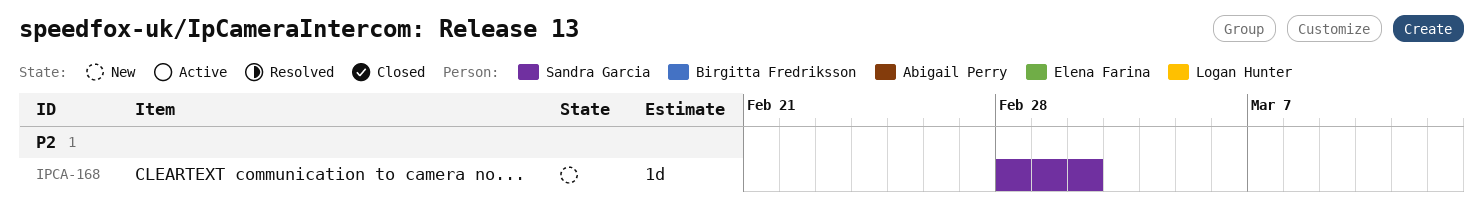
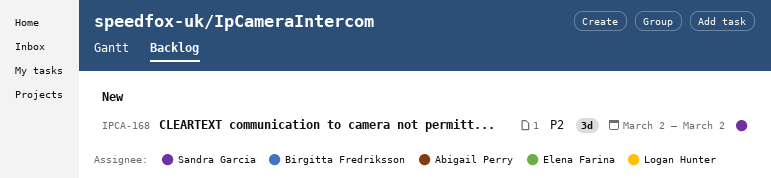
IPCA-168, estimate: 1d -> 3d
IPCA-168, start: Feb 28 -> Mar 2

